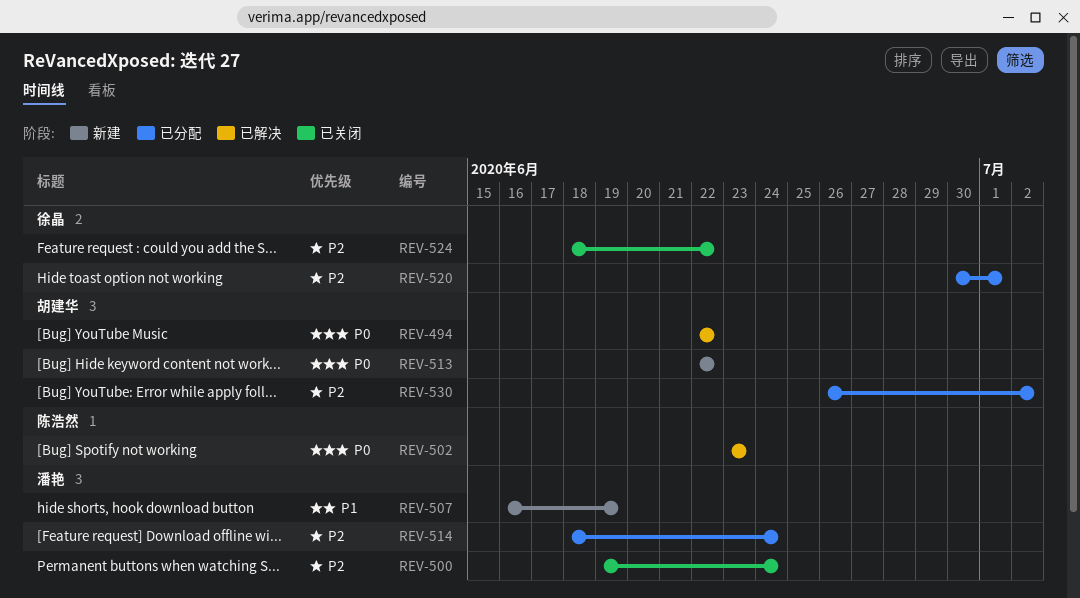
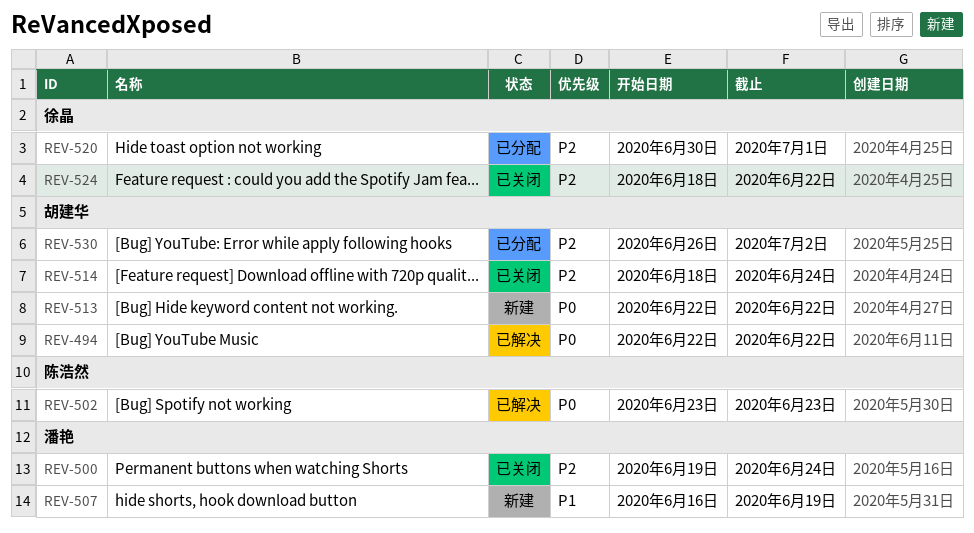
REV-514, status: 已分配 -> 已关闭
REV-514, owner: 潘艳 -> 胡建华

